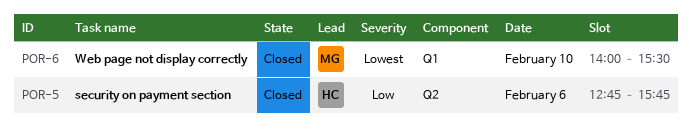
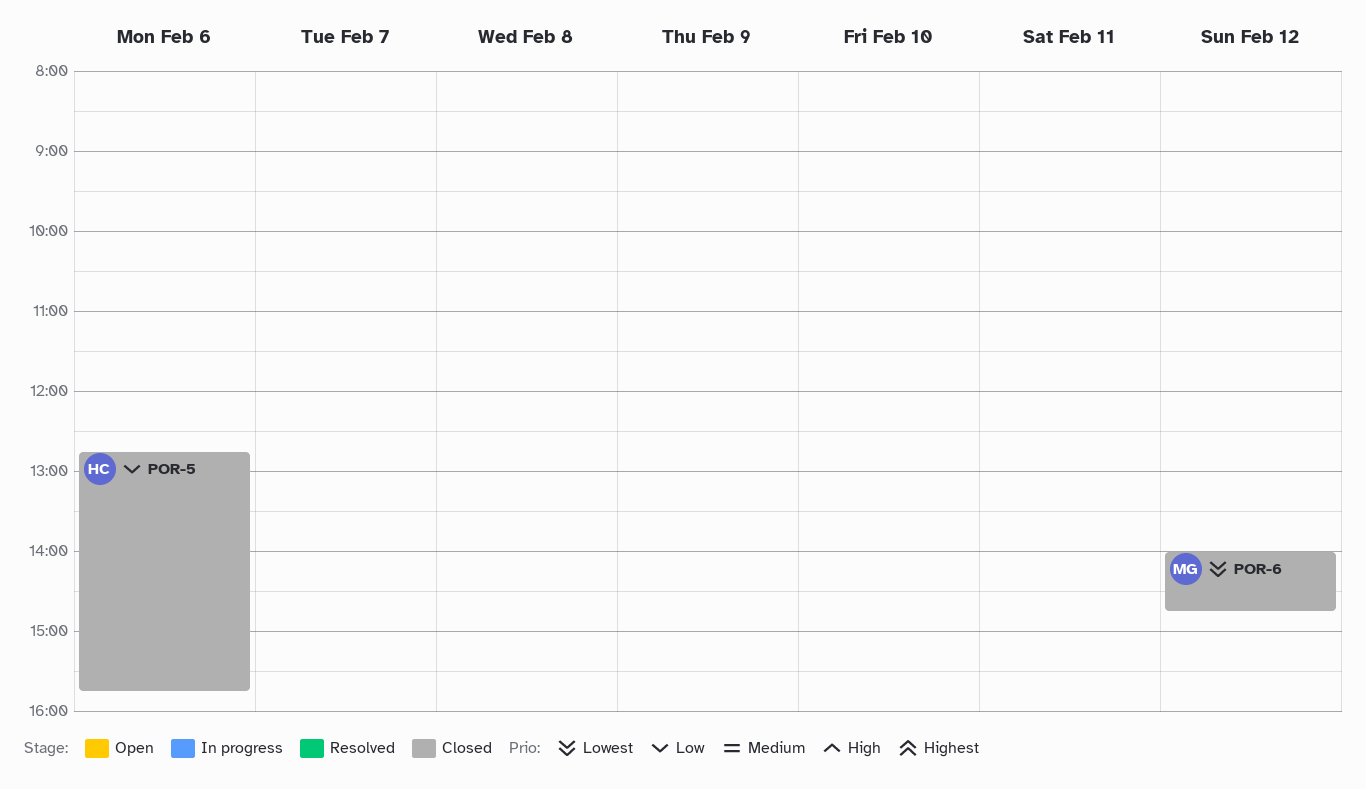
POR-6, day: Feb 10 -> Feb 12
POR-6, ends: 15:30 -> 14:45

